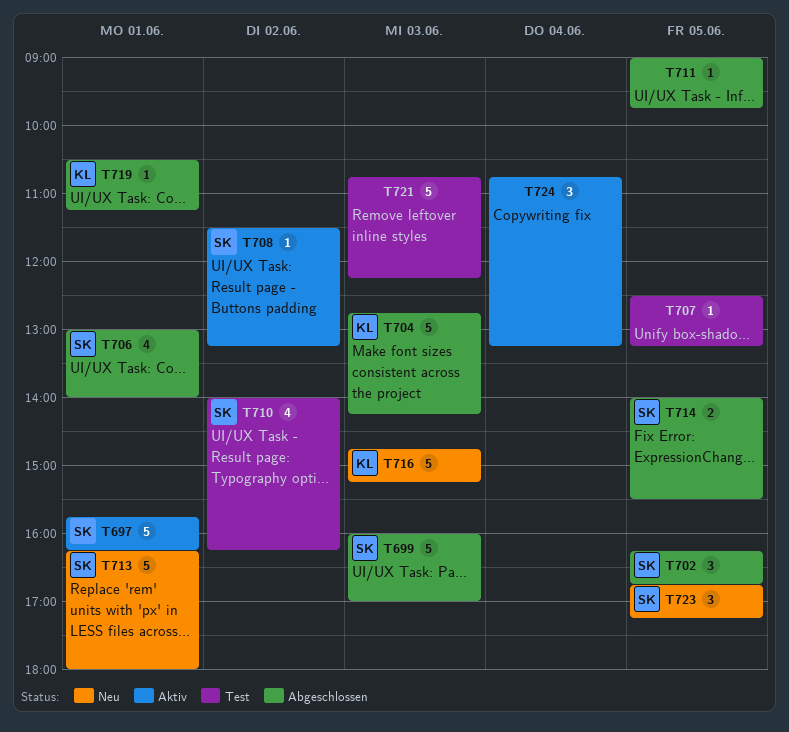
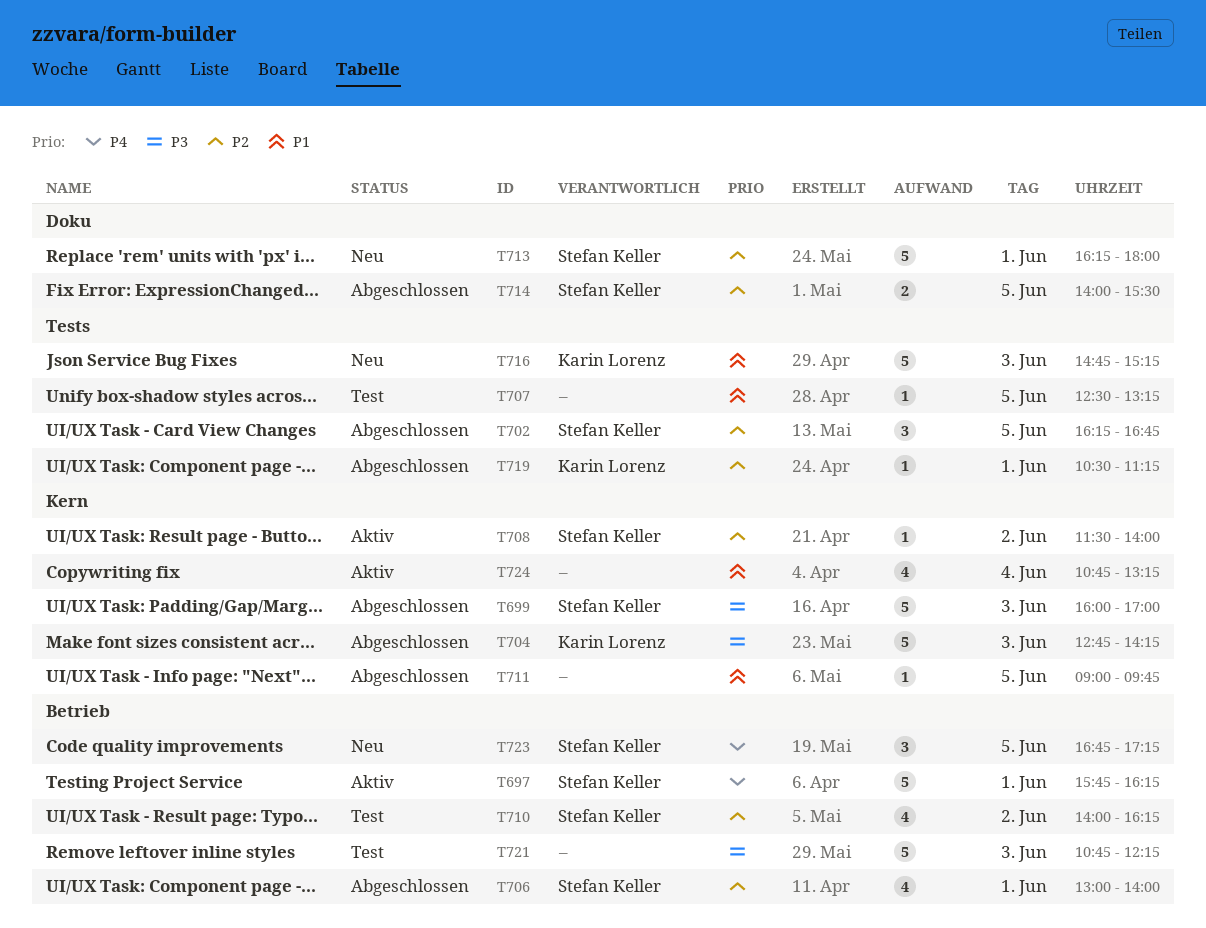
T708, ends: 13:15 -> 14:00
T724, estimate: 3 -> 4

